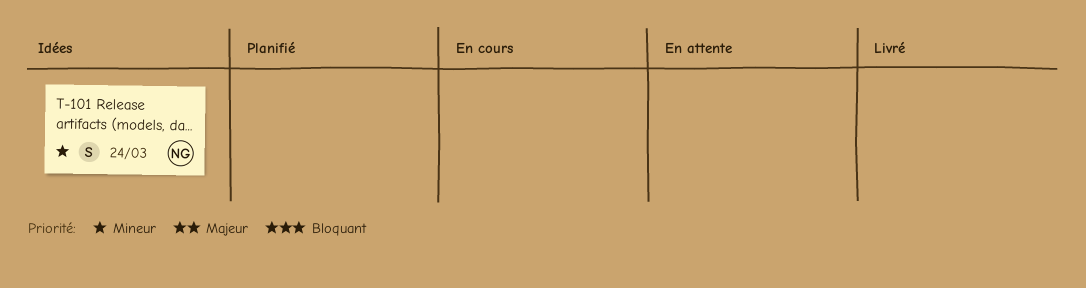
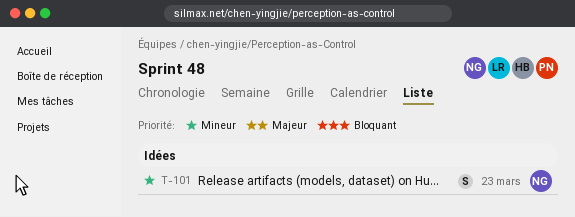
T-101, due: Mar 24 -> Mar 23

